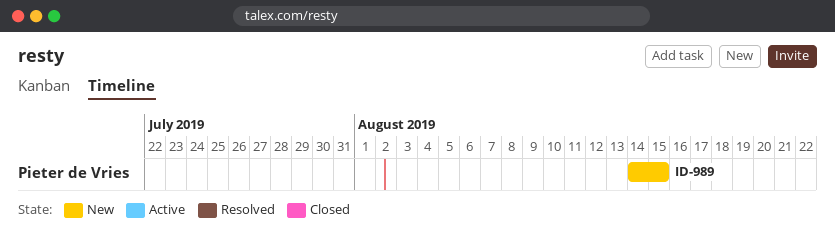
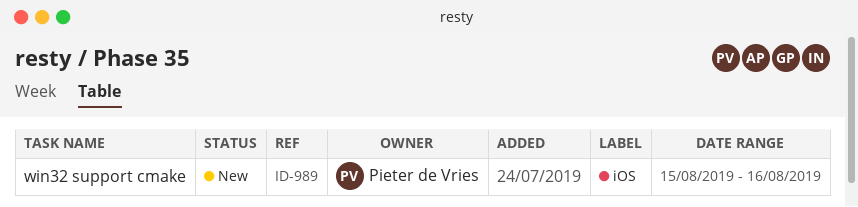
ID-989, start: Aug 14 -> Aug 15
ID-989, due: Aug 15 -> Aug 16

